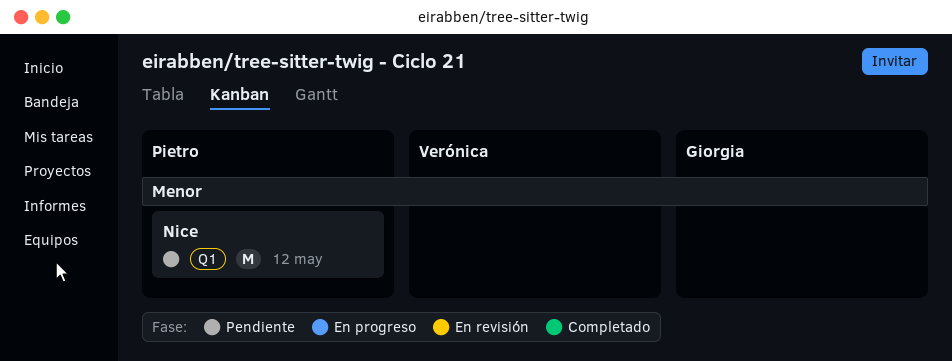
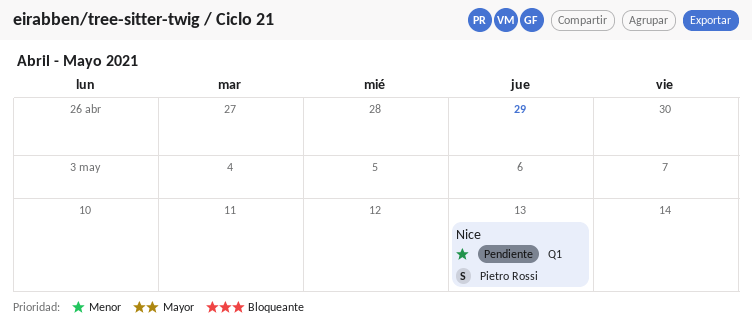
Nice, estimate: M -> S
Nice, due: May 12 -> May 13

